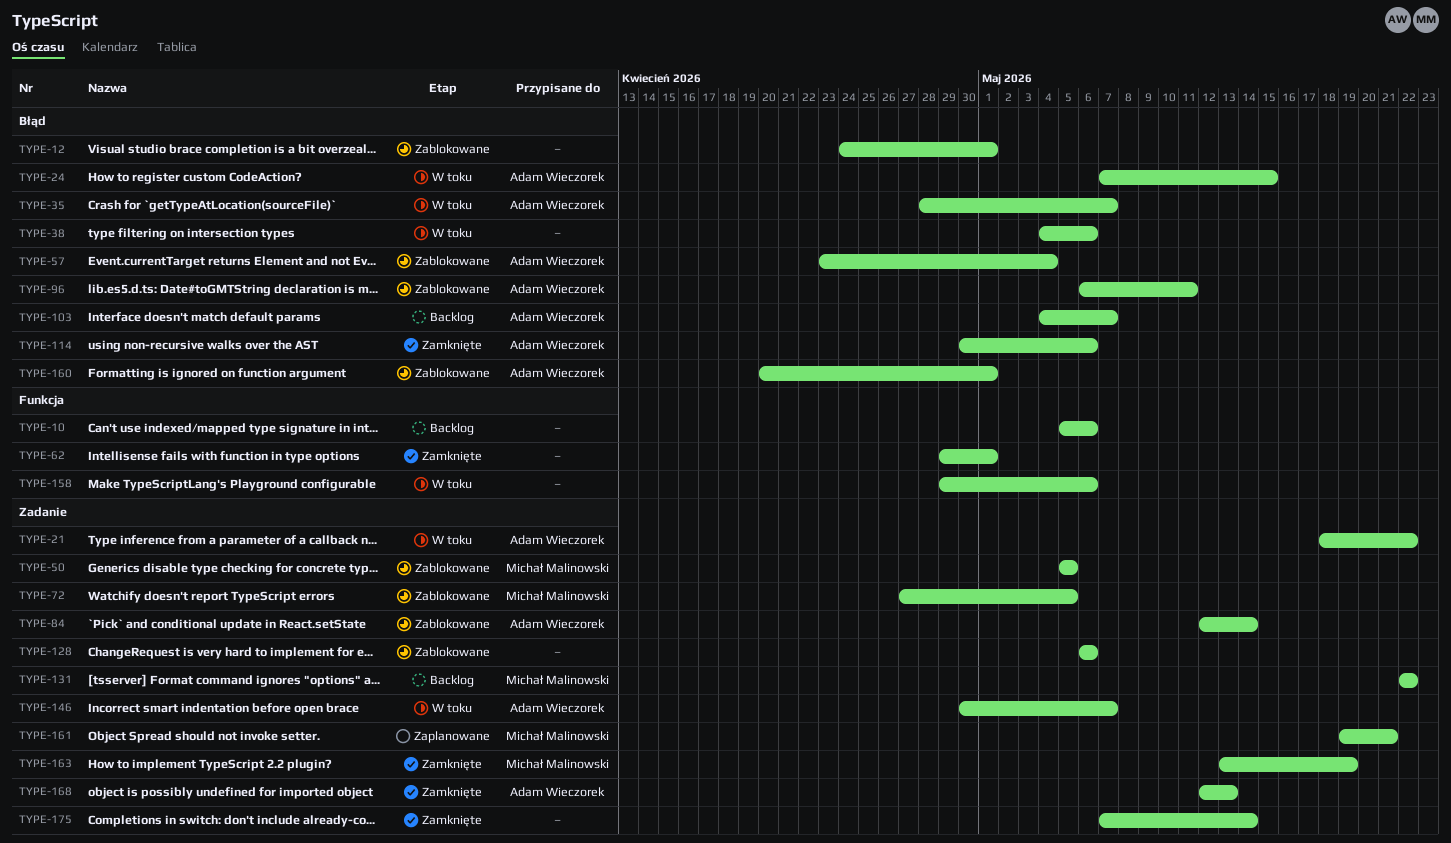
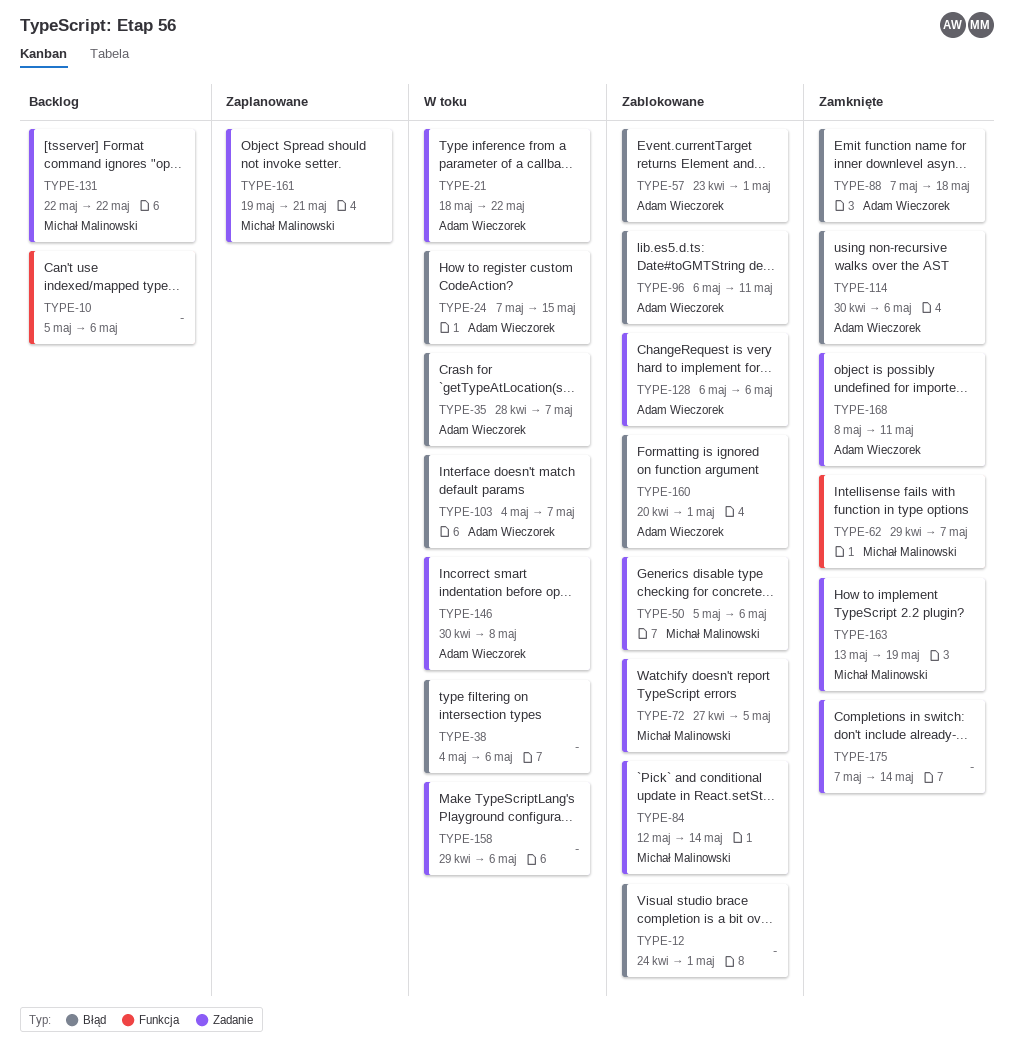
TYPE-50, due: May 5 -> May 6
TYPE-57, due: May 4 -> May 1
TYPE-62, owner: none -> Michał Malinowski
TYPE-62, due: May 1 -> May 7
TYPE-84, owner: Adam Wieczorek -> Michał Malinowski
TYPE-88: none -> present
TYPE-103, status: Backlog -> W toku
TYPE-128, owner: none -> Adam Wieczorek
TYPE-146, due: May 7 -> May 8
TYPE-158, label: Funkcja -> Zadanie
TYPE-168, start: May 12 -> May 8
TYPE-168, due: May 13 -> May 11

